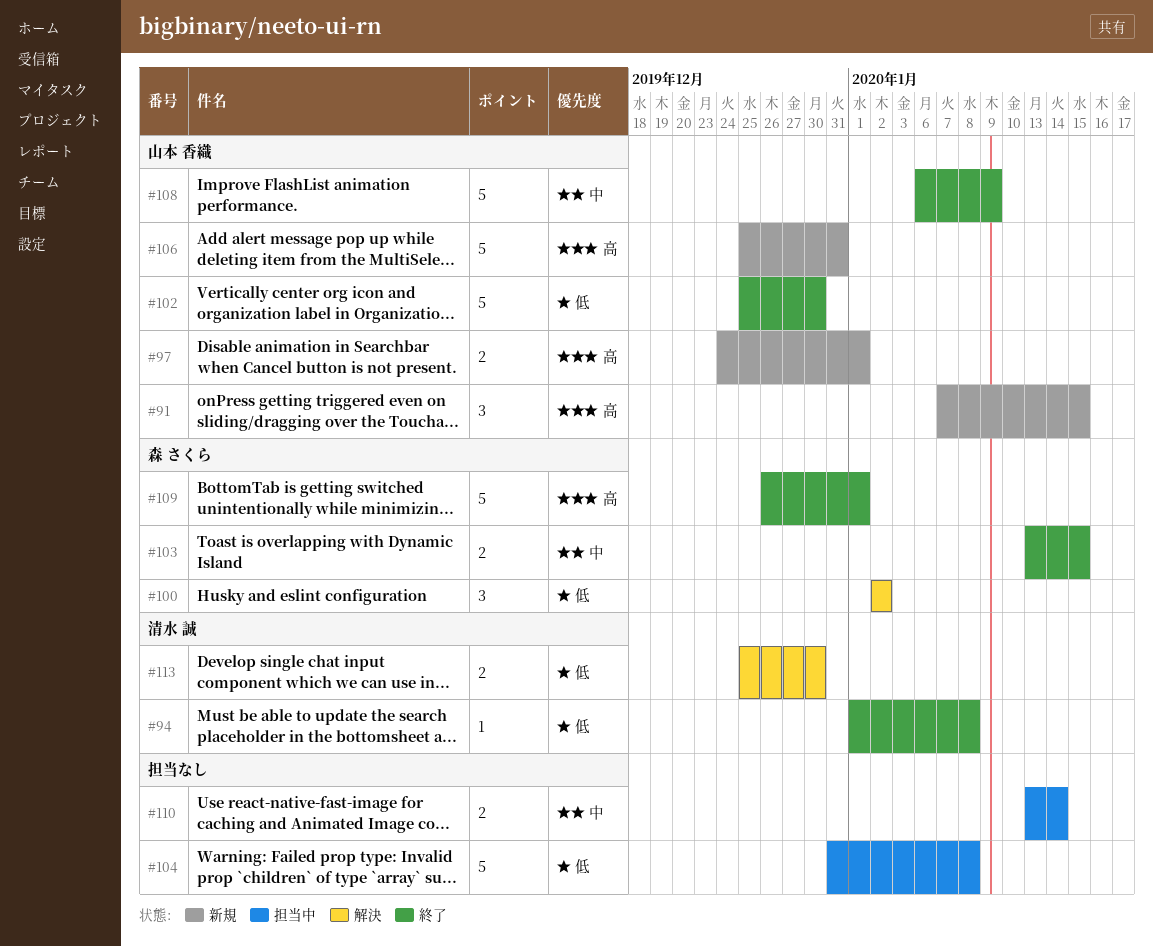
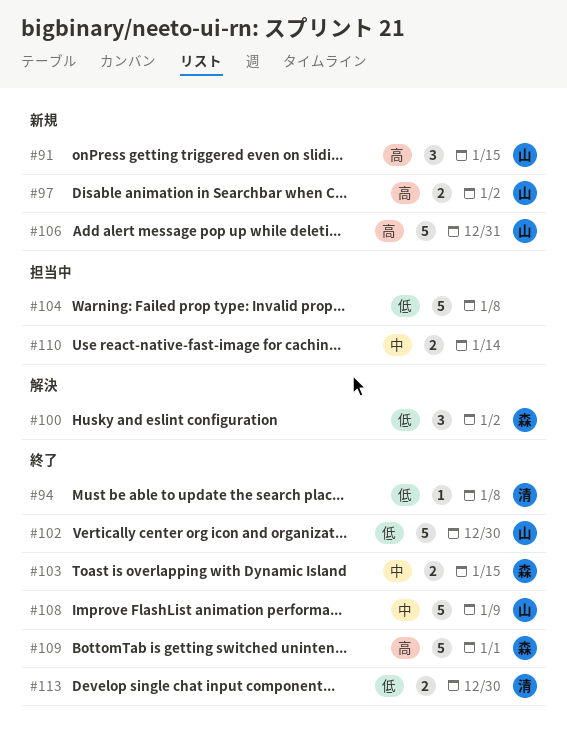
#97, due: Jan 1 -> Jan 2
#113, status: 解決 -> 終了

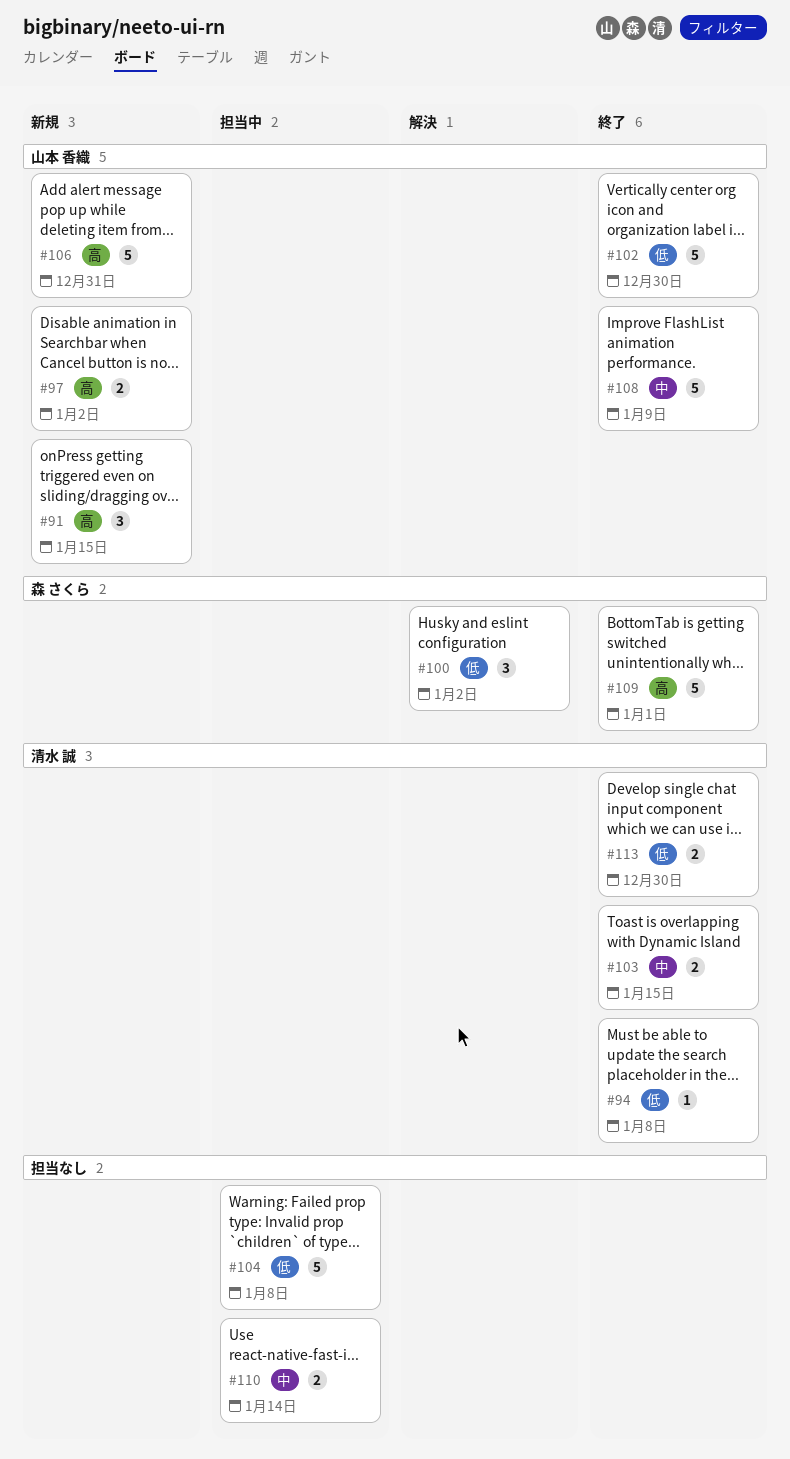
#103, owner: 森 さくら -> 清水 誠

